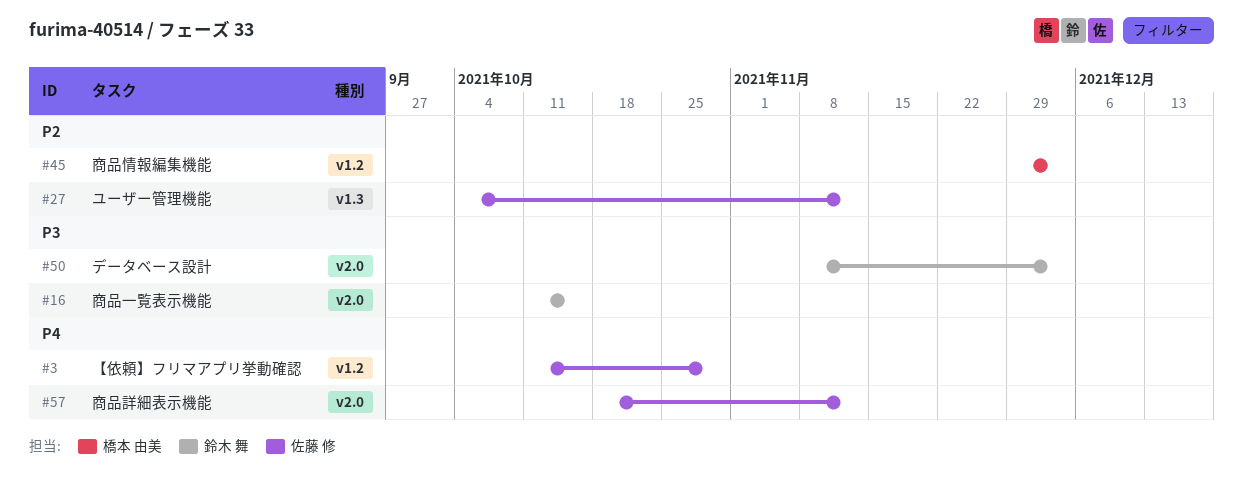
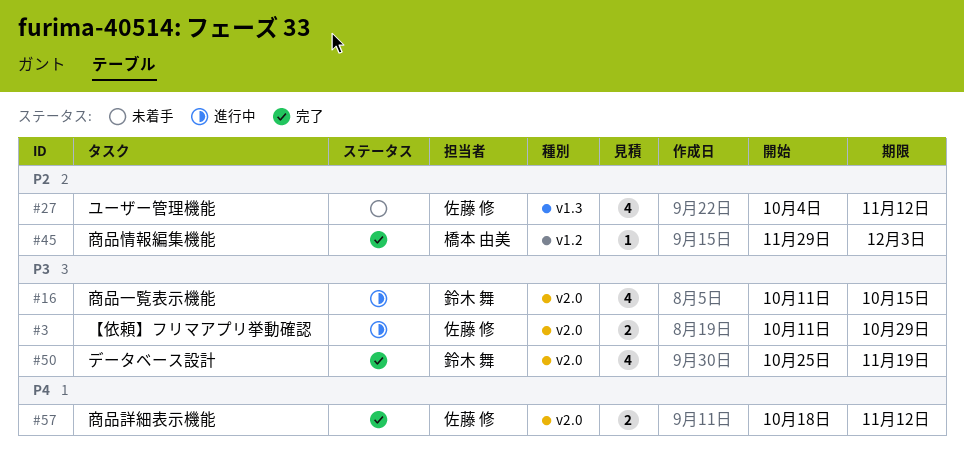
#3, priority: P4 -> P3
#3, label: v1.2 -> v2.0
#50, start: Nov 8 -> Oct 25
#50, due: Dec 3 -> Nov 19

